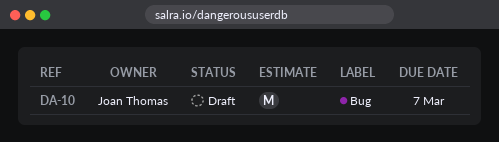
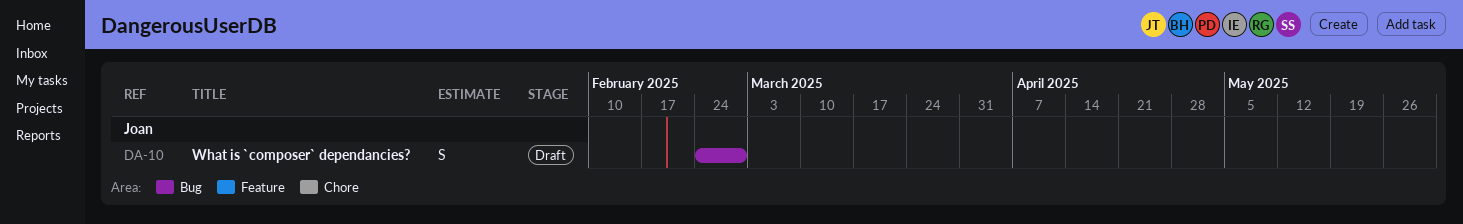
DA-10, estimate: M -> S
DA-10, due: Mar 7 -> Feb 28

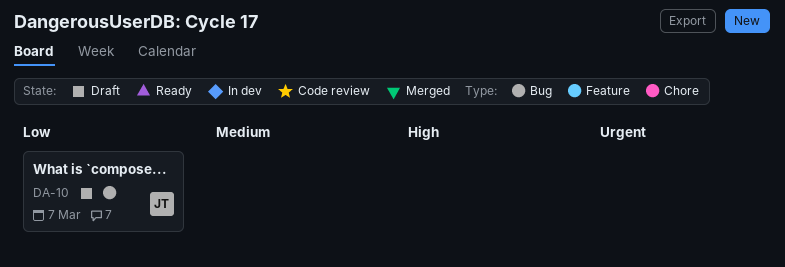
DA-10, due: Feb 28 -> Mar 7

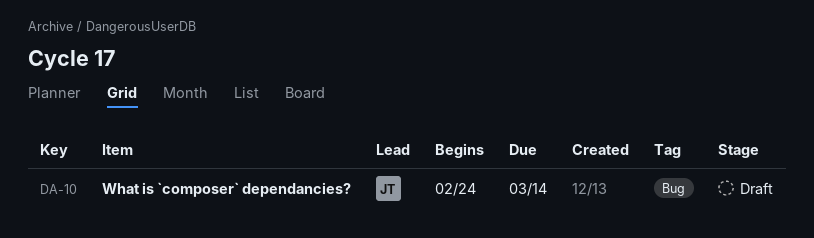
DA-10, due: Mar 7 -> Mar 14

